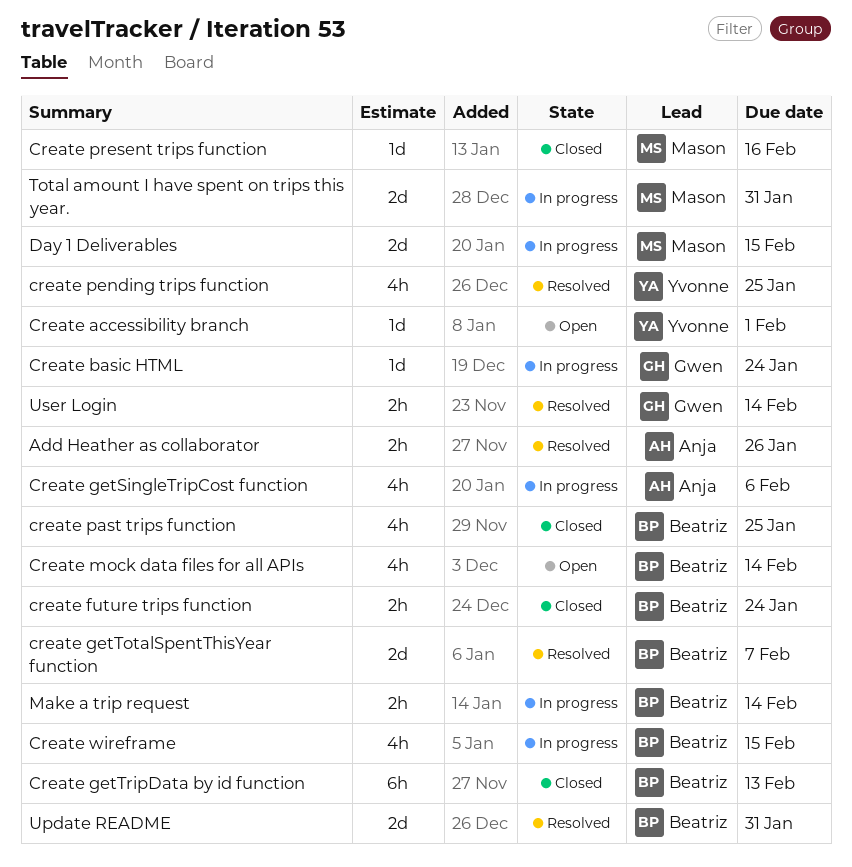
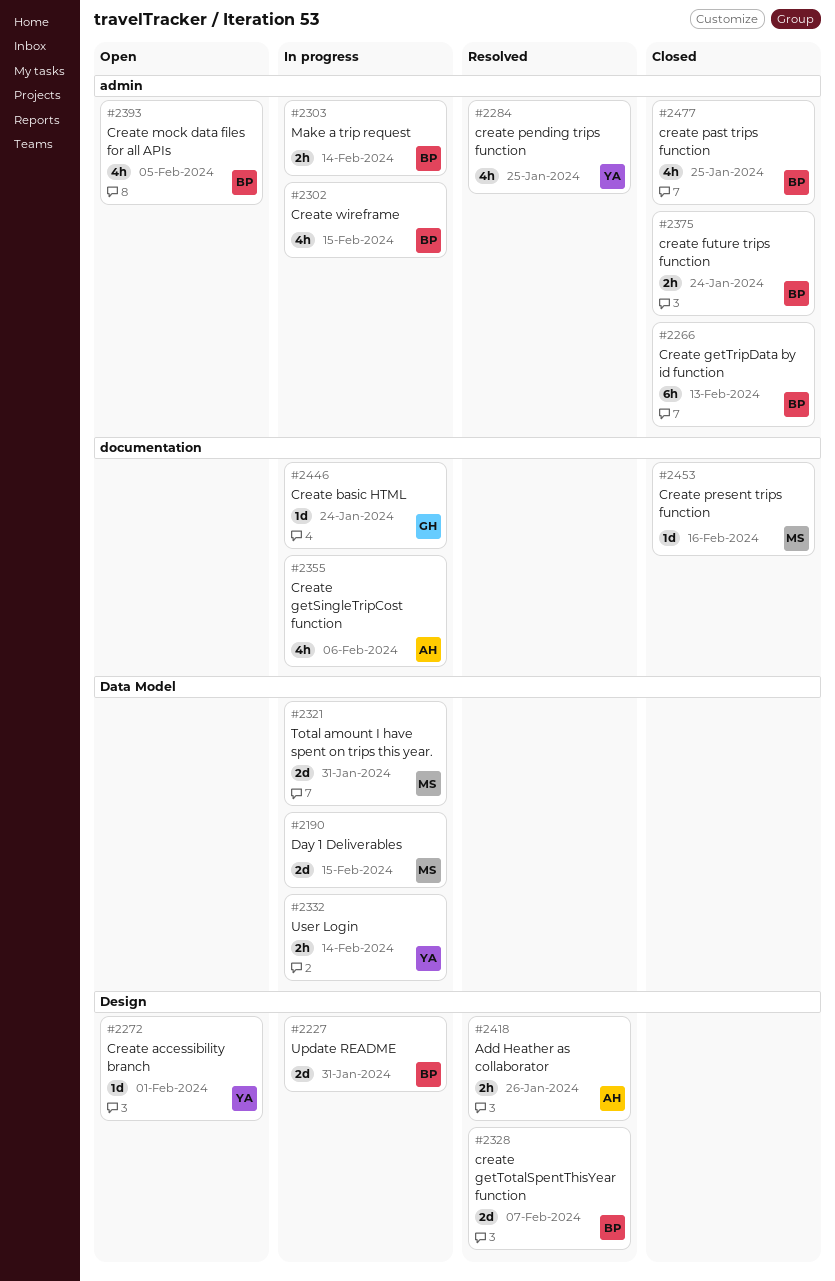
Create mock data files for all APIs, due: Feb 14 -> Feb 5
Update README, status: Resolved -> In progress
User Login, status: Resolved -> In progress
User Login, owner: Gwen -> Yvonne

